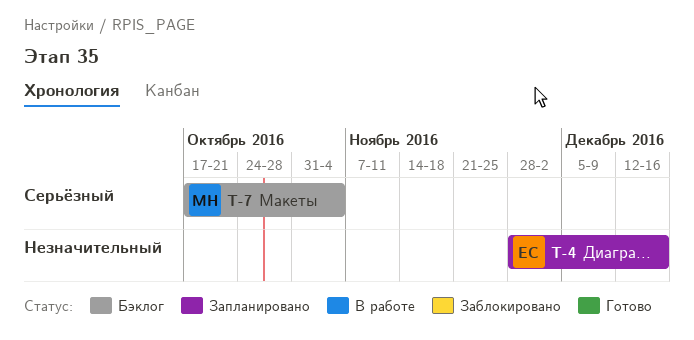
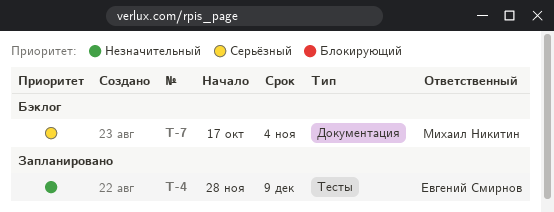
T-4, due: Dec 16 -> Dec 9

